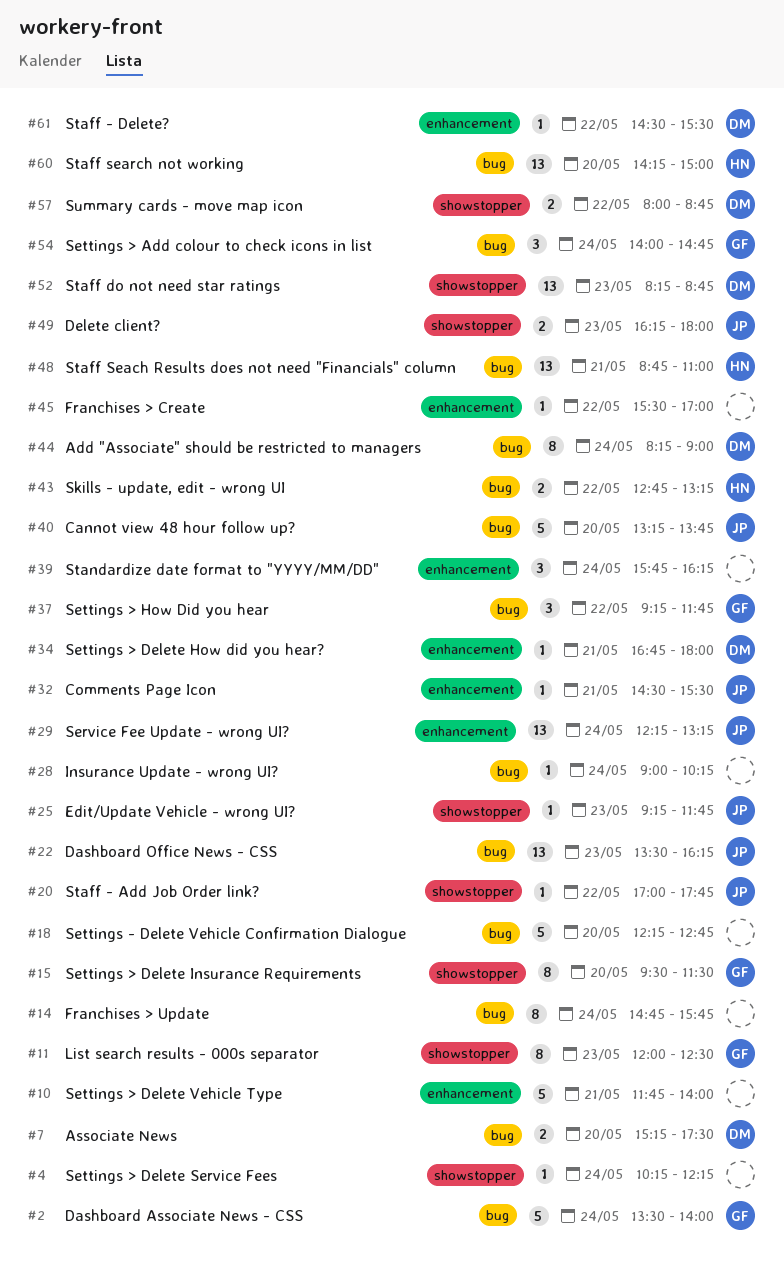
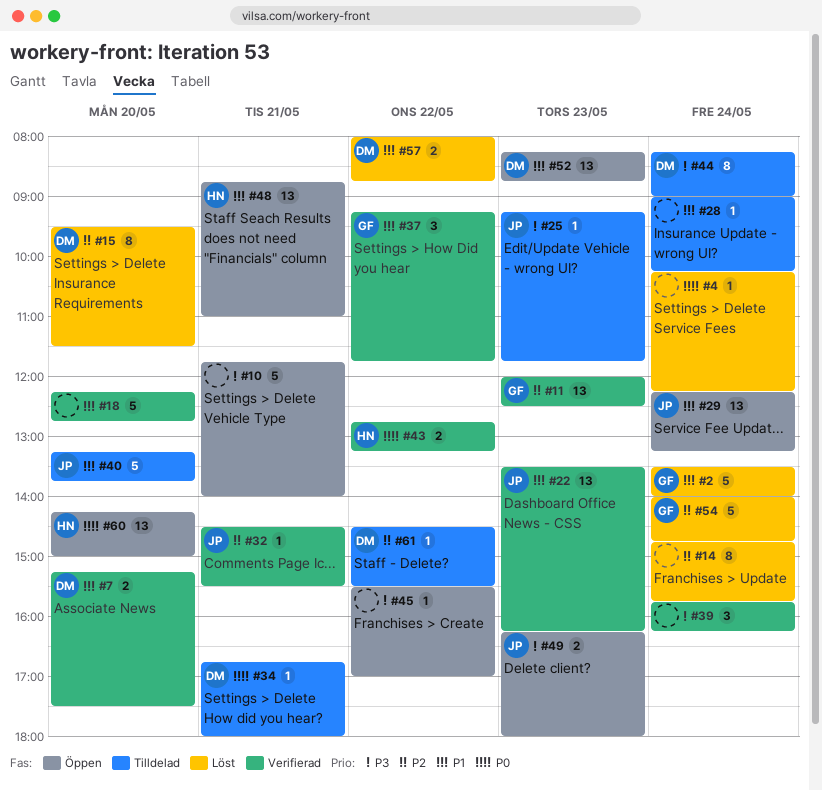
#11, estimate: 8 -> 13
#15, owner: GF -> DM
#20: present -> none
#54, estimate: 3 -> 5

